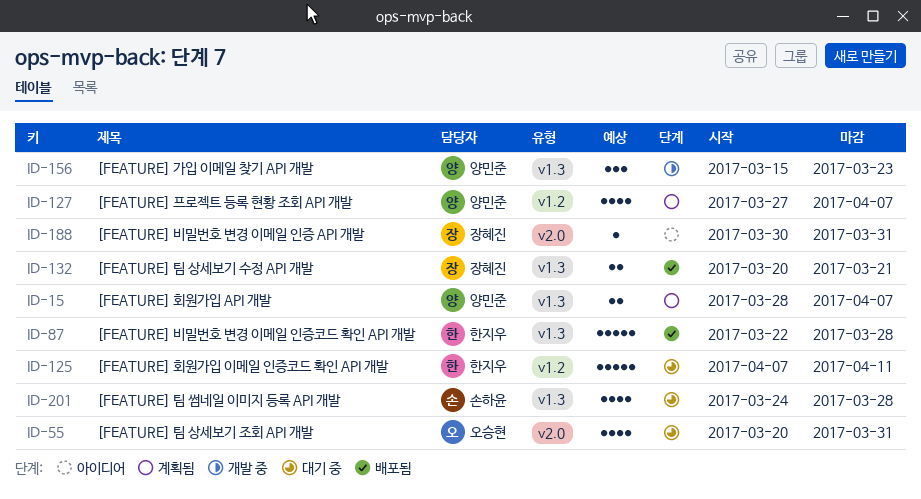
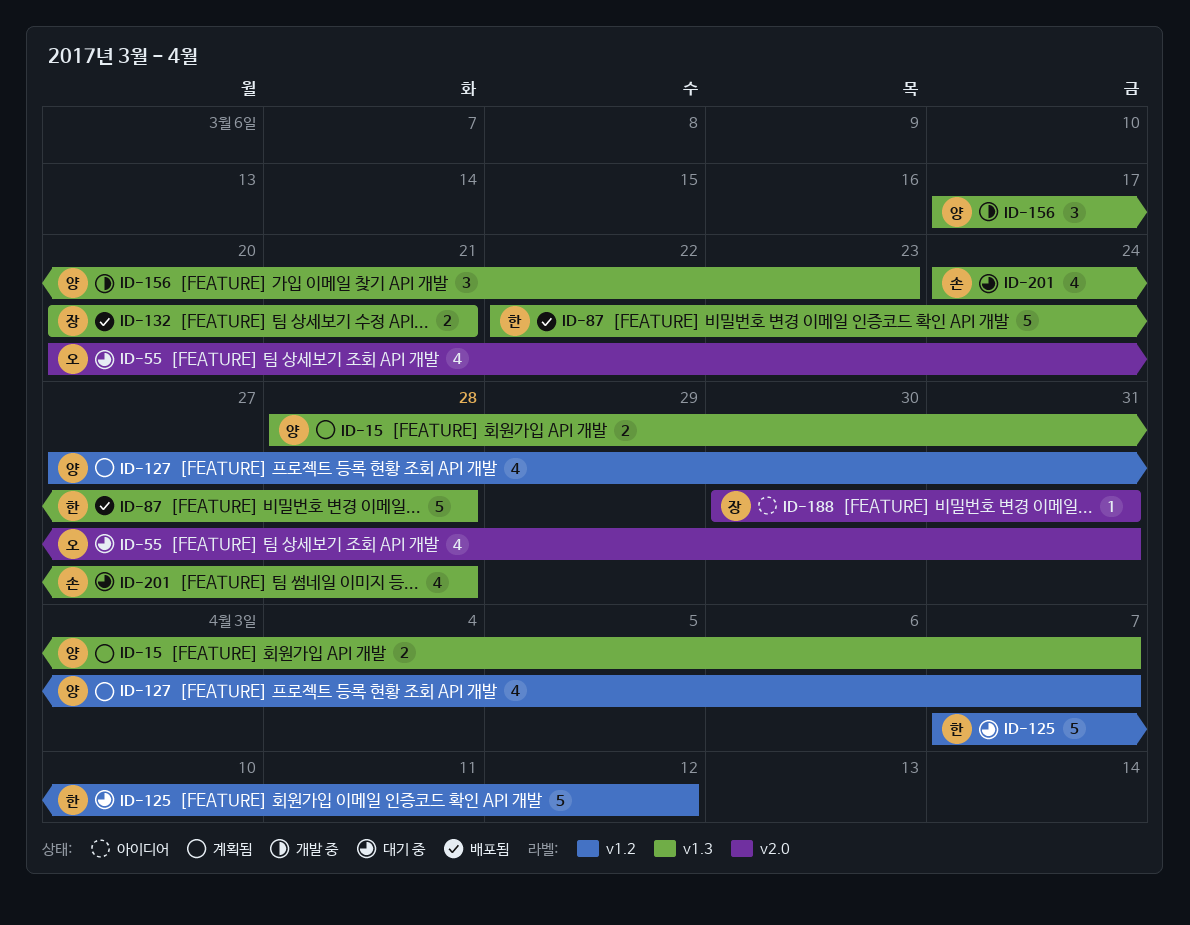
ID-125, due: Apr 11 -> Apr 12
ID-156, start: Mar 15 -> Mar 17

